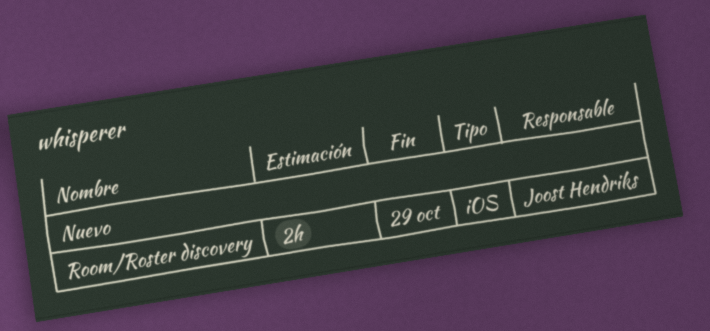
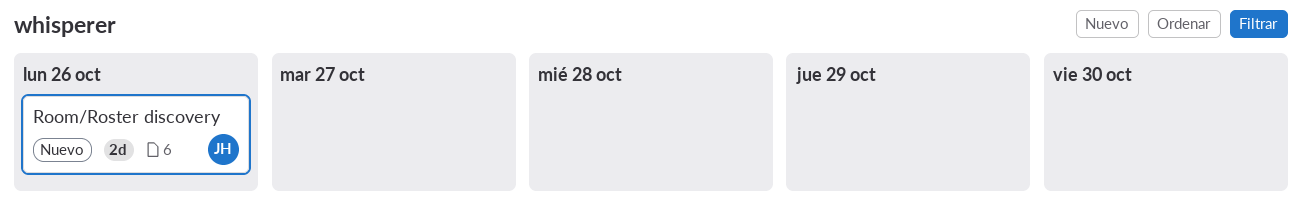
Room/Roster discovery, estimate: 2h -> 2d
Room/Roster discovery, due: Oct 29 -> Oct 26

